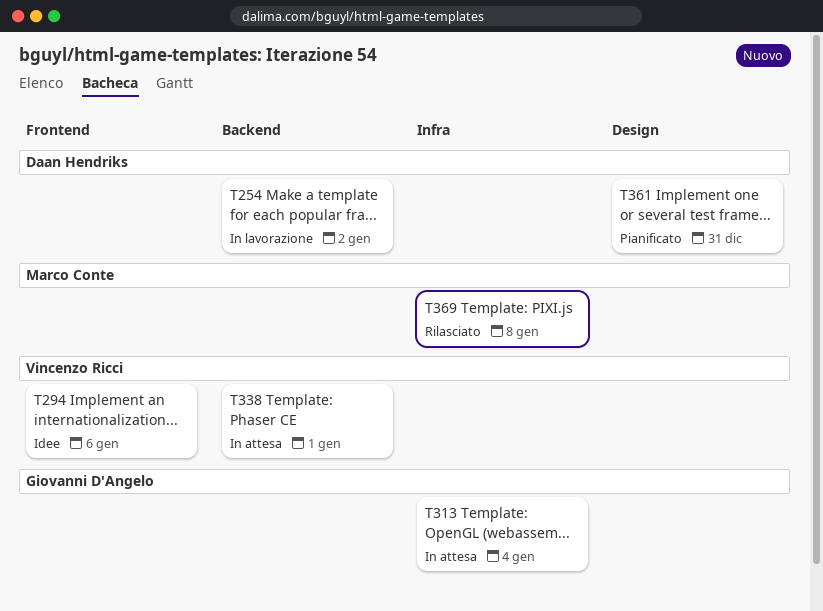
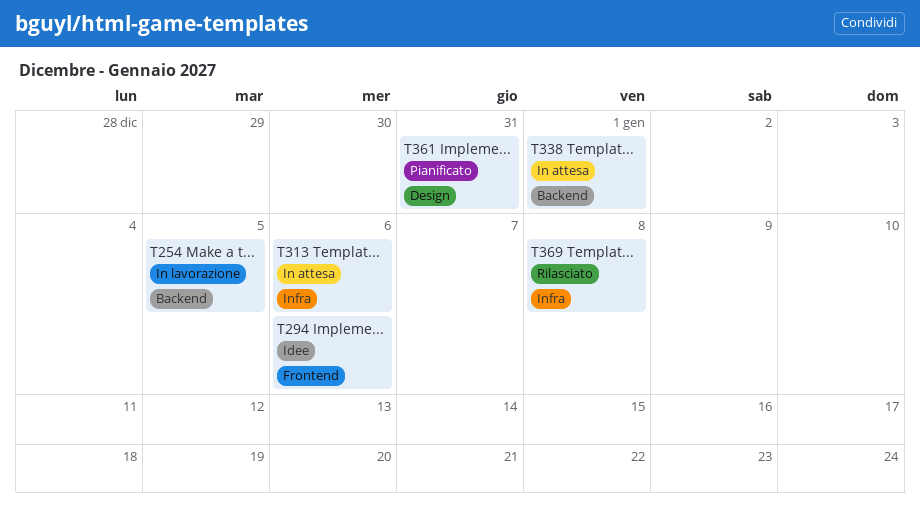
T254, due: Jan 2 -> Jan 5
T313, due: Jan 4 -> Jan 6

